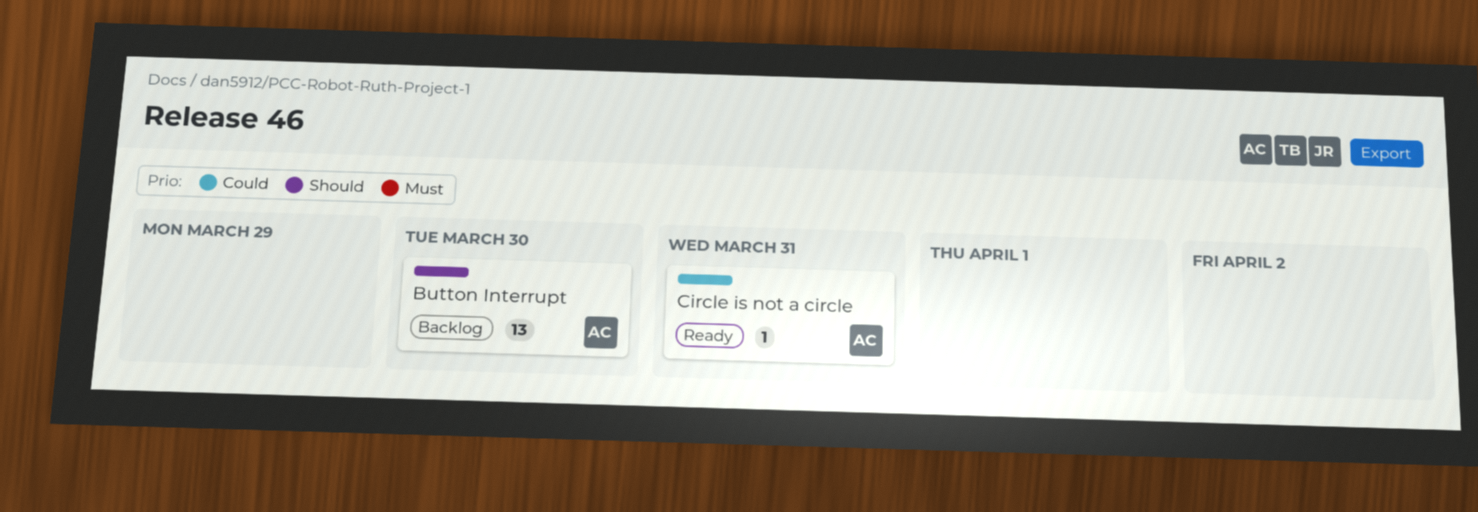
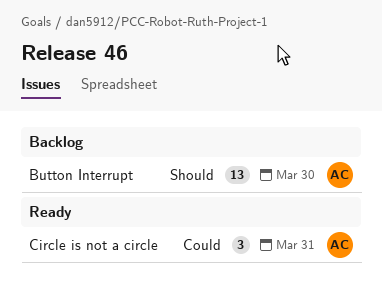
Circle is not a circle, estimate: 1 -> 3

